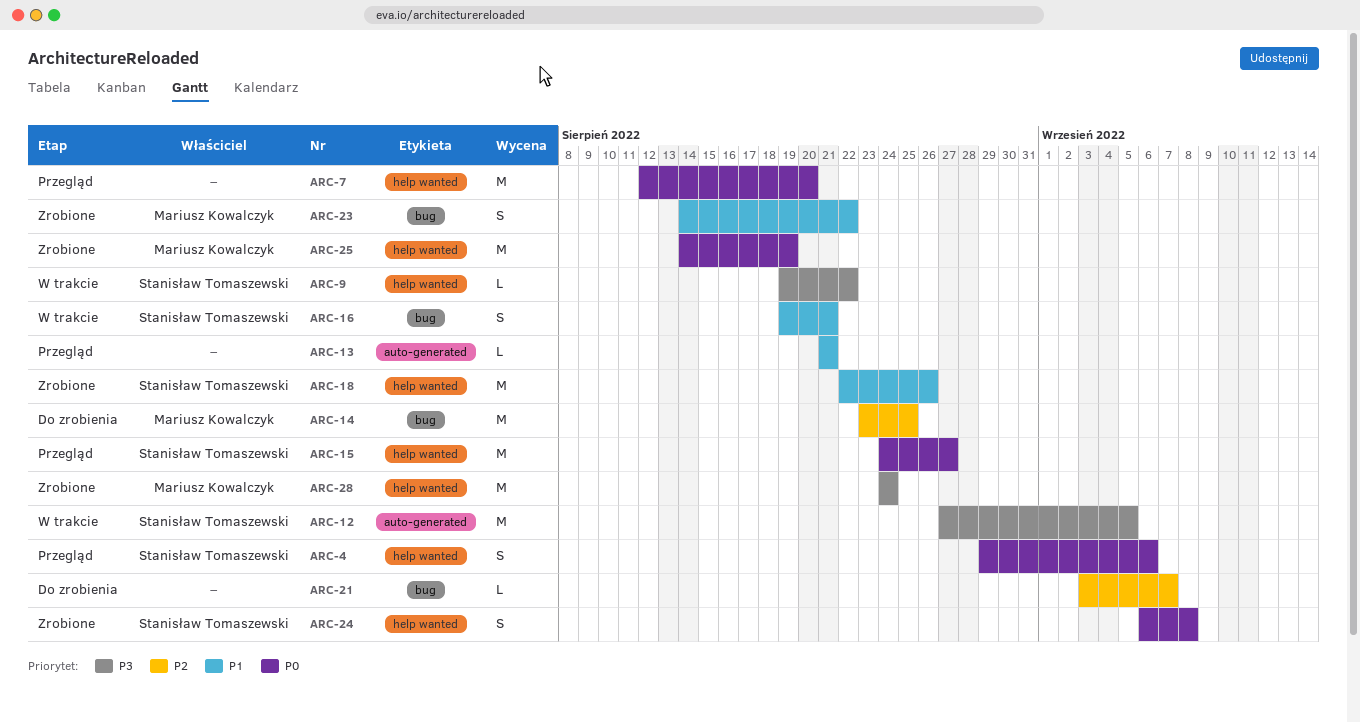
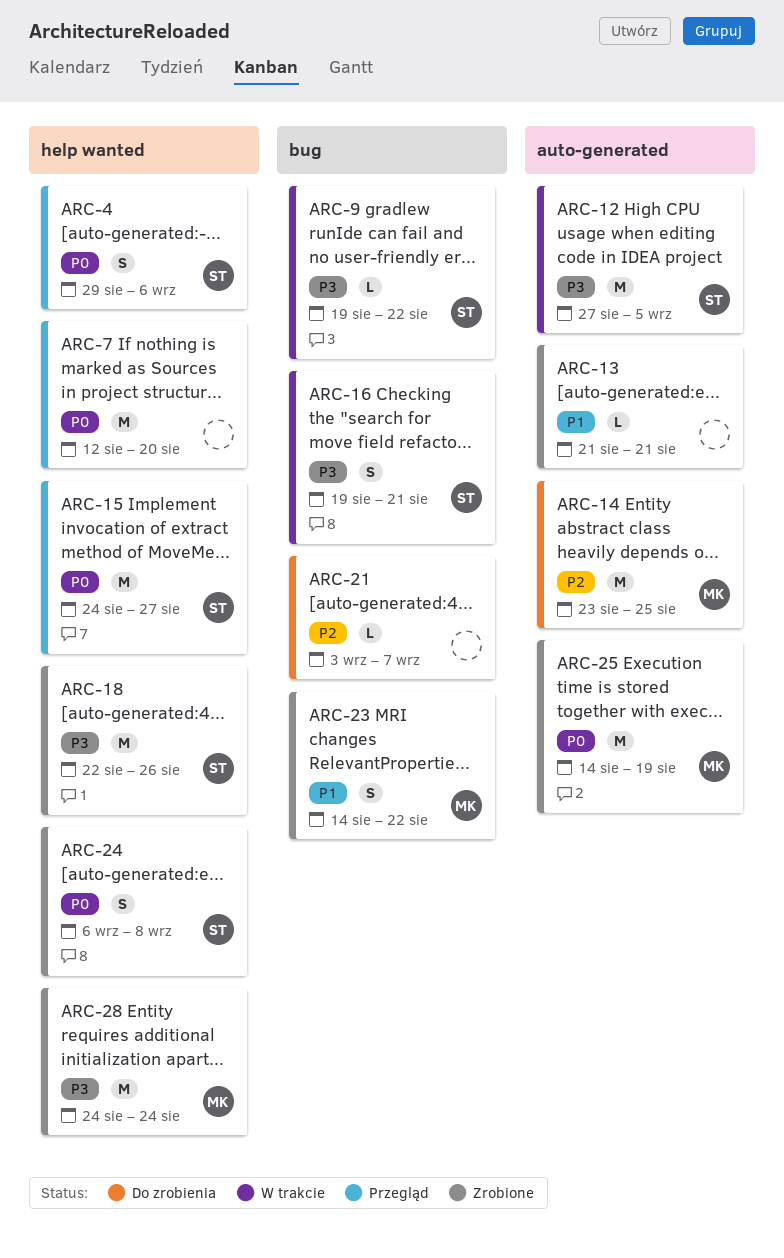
ARC-9, label: help wanted -> bug
ARC-13, status: Przegląd -> Zrobione
ARC-14, label: bug -> auto-generated
ARC-16, priority: P1 -> P3
ARC-18, priority: P1 -> P3
ARC-25, label: help wanted -> auto-generated

